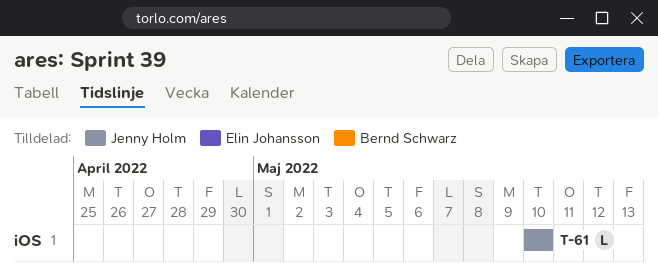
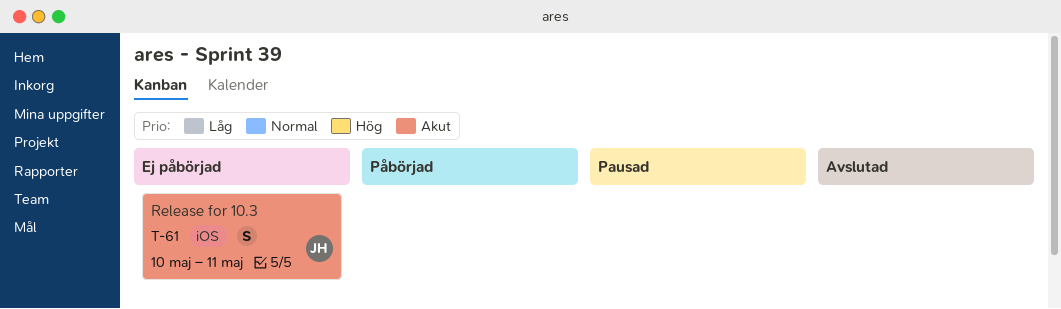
T-61, estimate: L -> S
T-61, due: May 10 -> May 11

